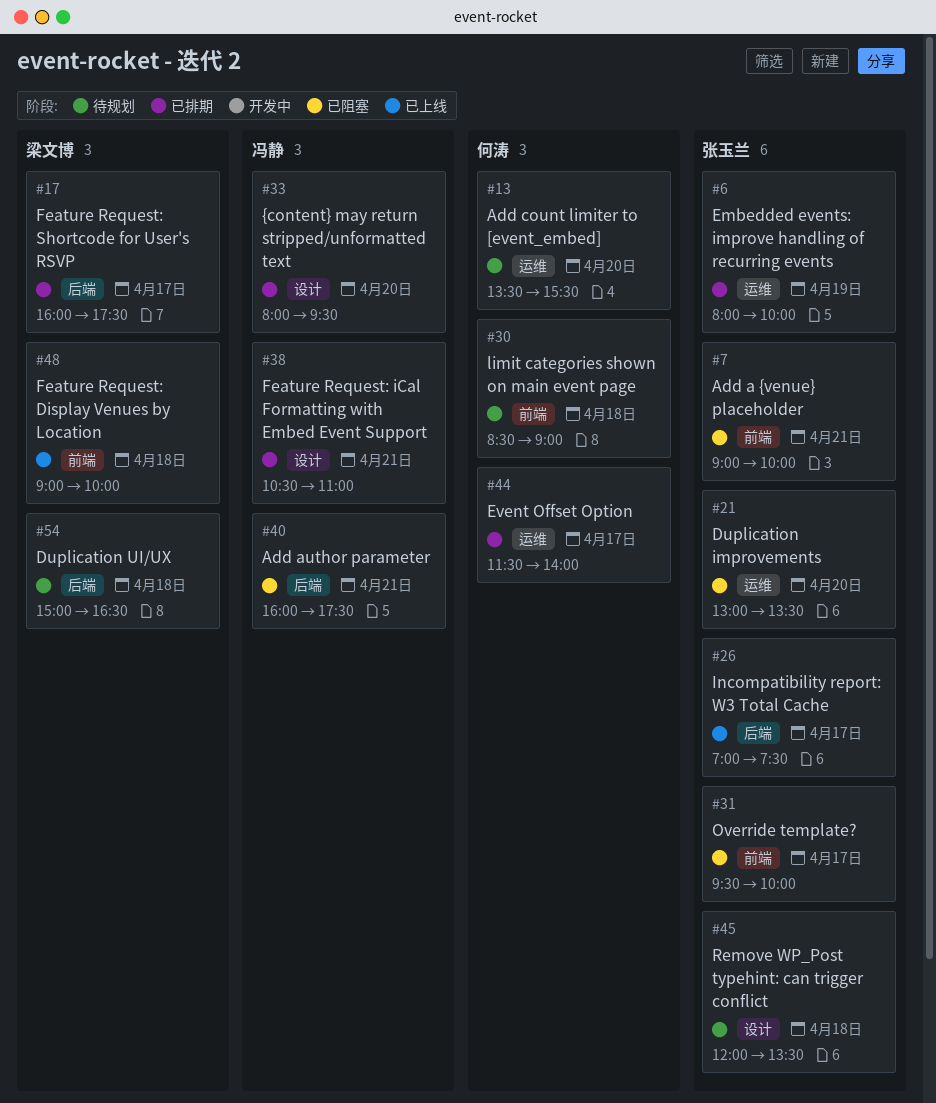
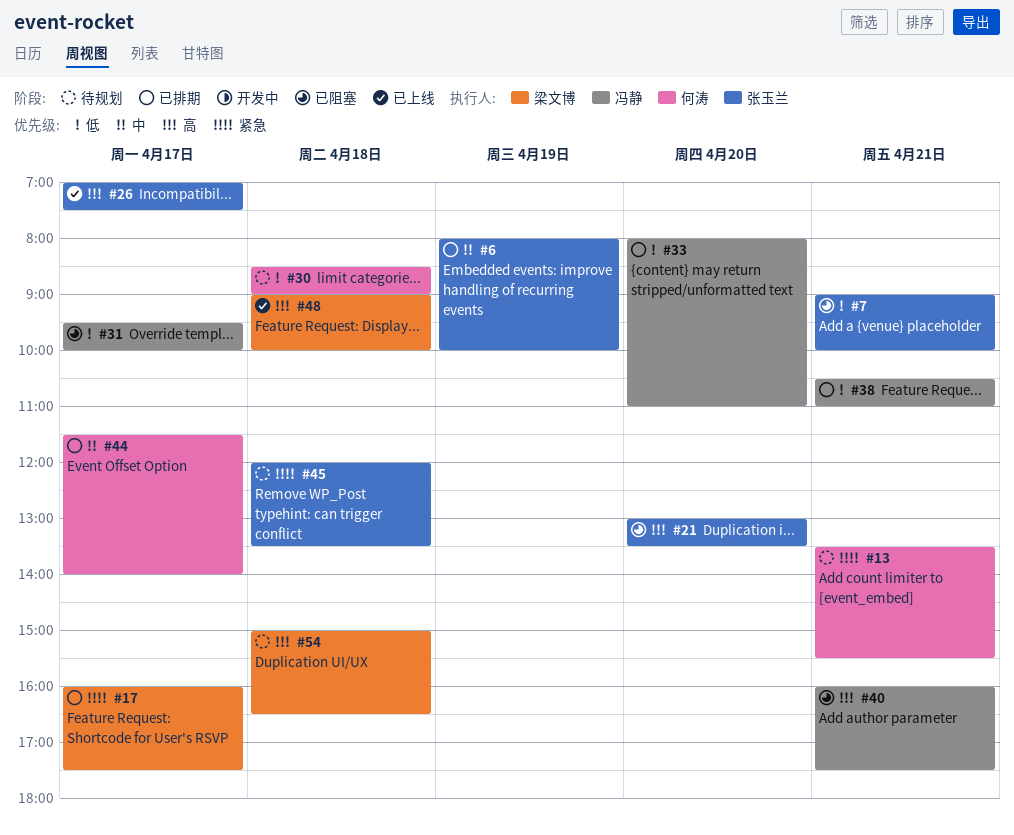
#13, day: Apr 20 -> Apr 21
#31, owner: 张玉兰 -> 冯静
#33, ends: 09:30 -> 11:00

